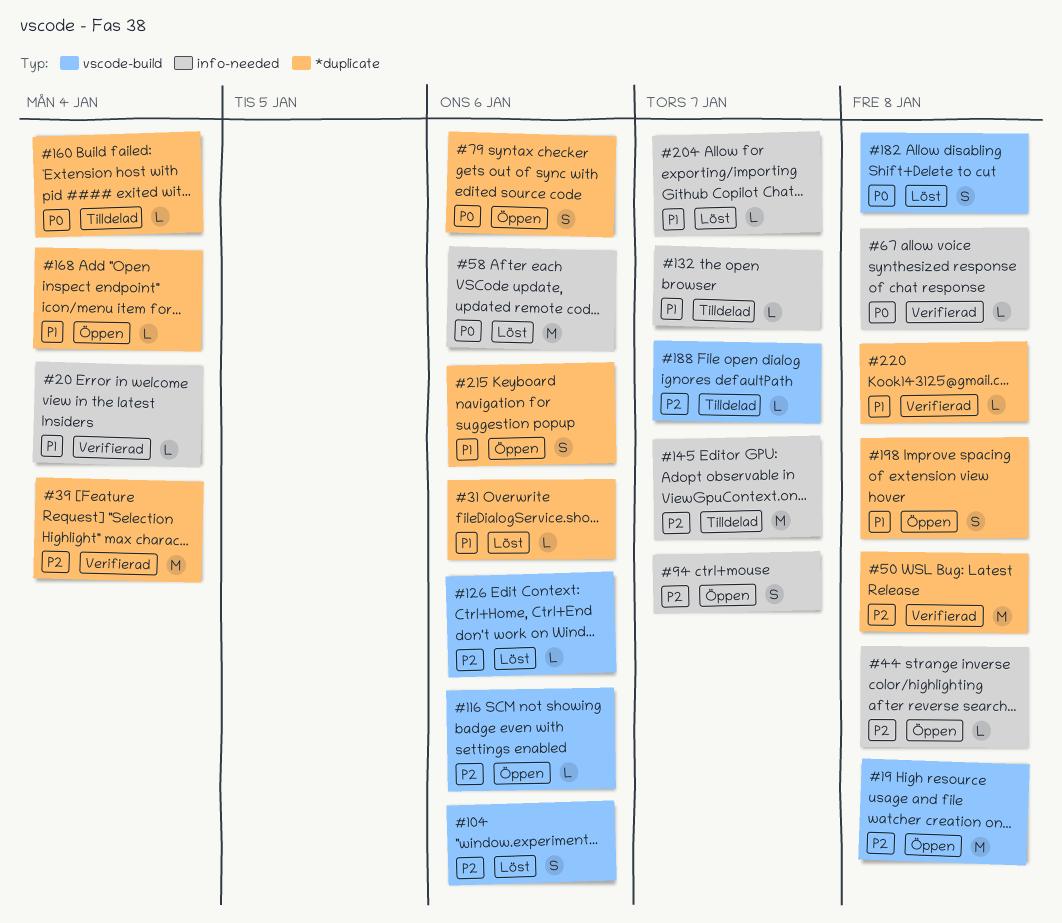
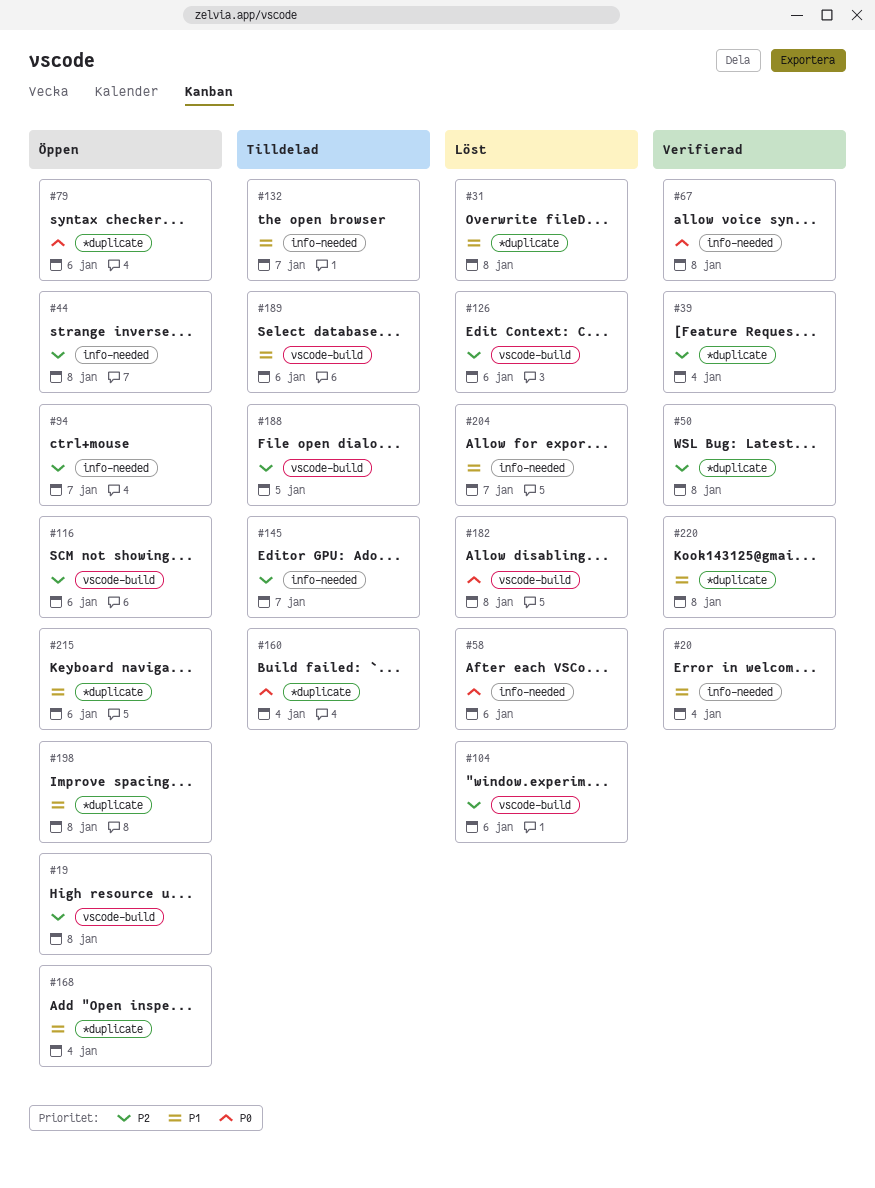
#31, due: Jan 6 -> Jan 8
#188, due: Jan 7 -> Jan 5
#189: none -> present

